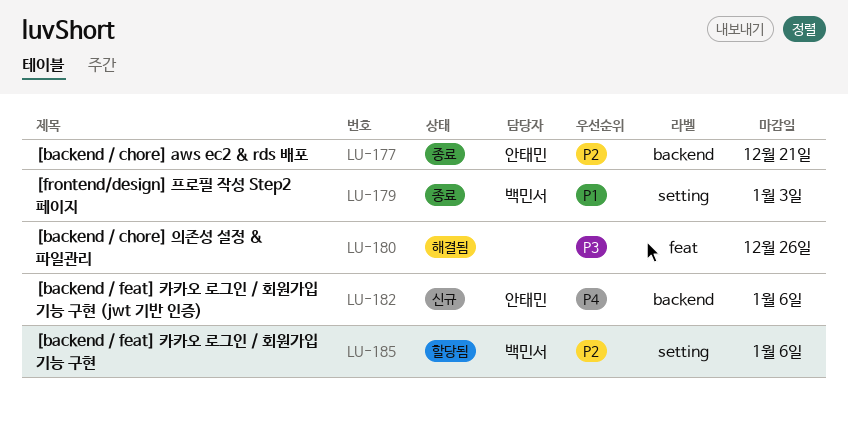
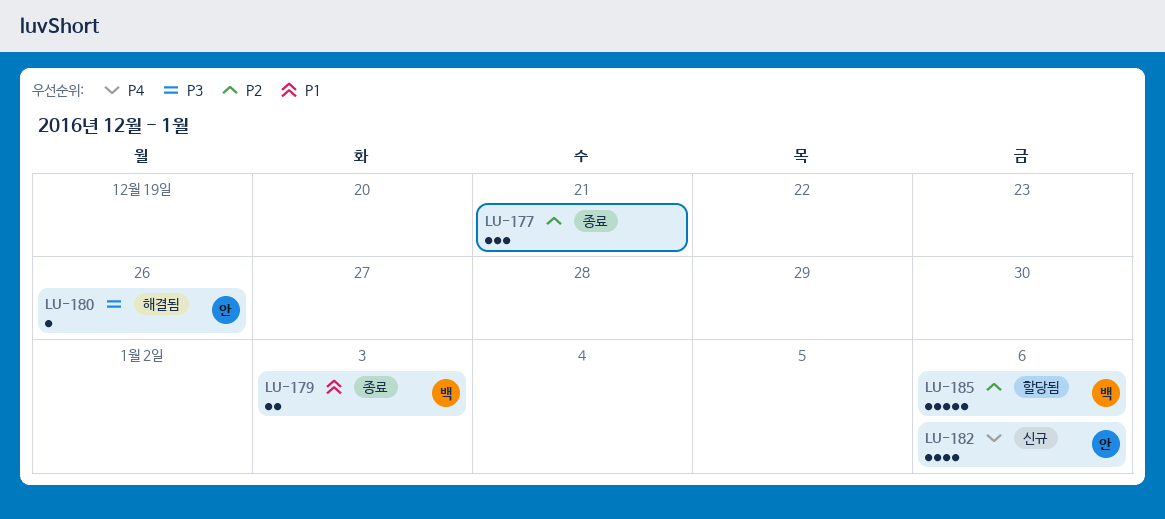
LU-177, owner: 안태민 -> none
LU-180, owner: none -> 안태민

